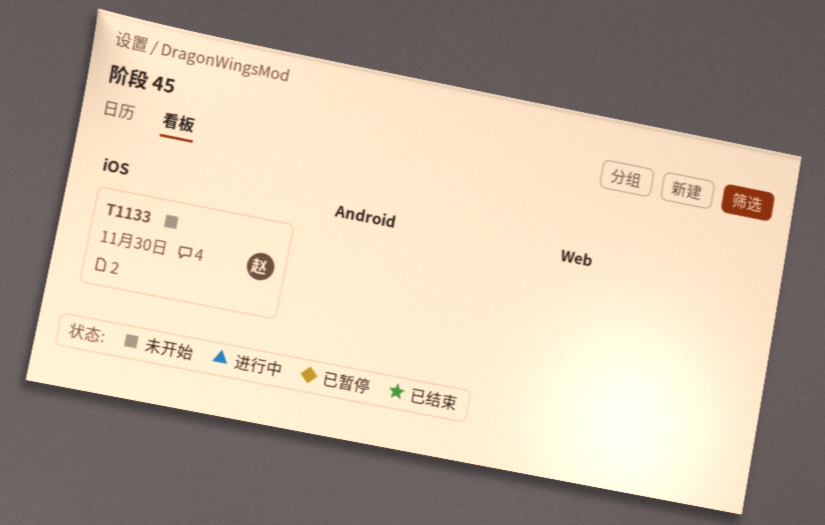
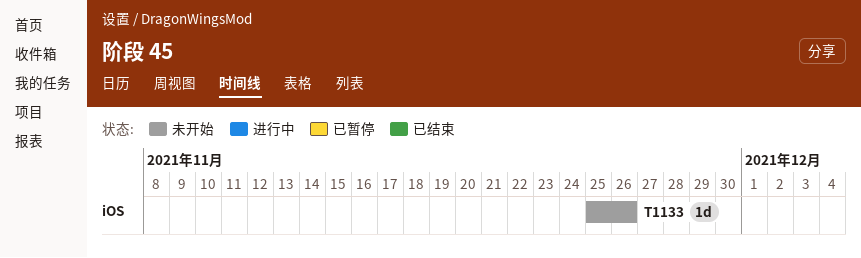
T1133, due: Nov 30 -> Nov 26

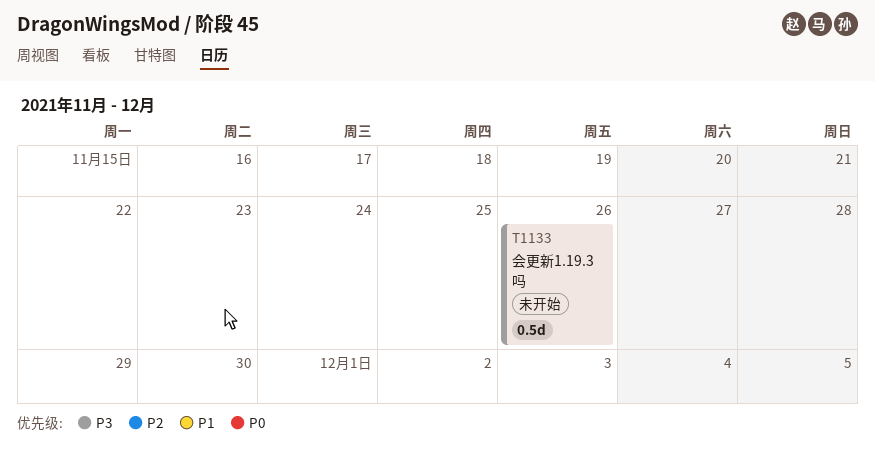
T1133, estimate: 1d -> 0.5d

